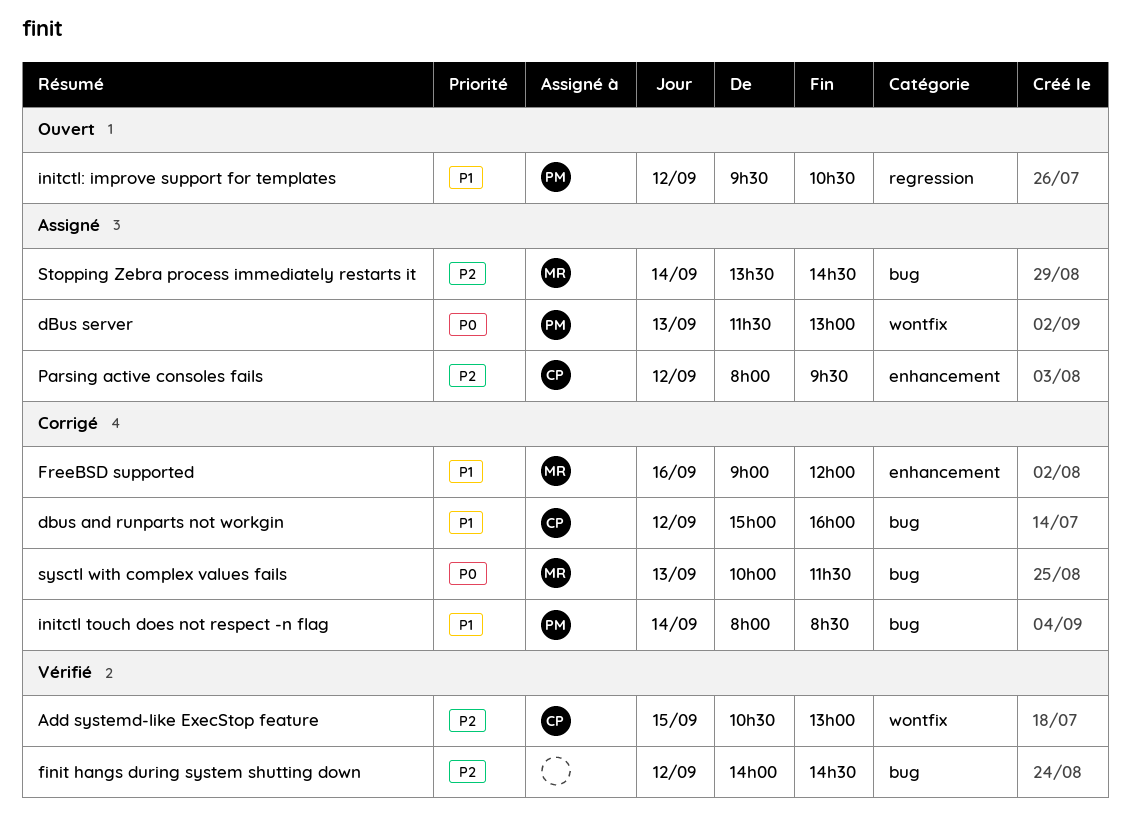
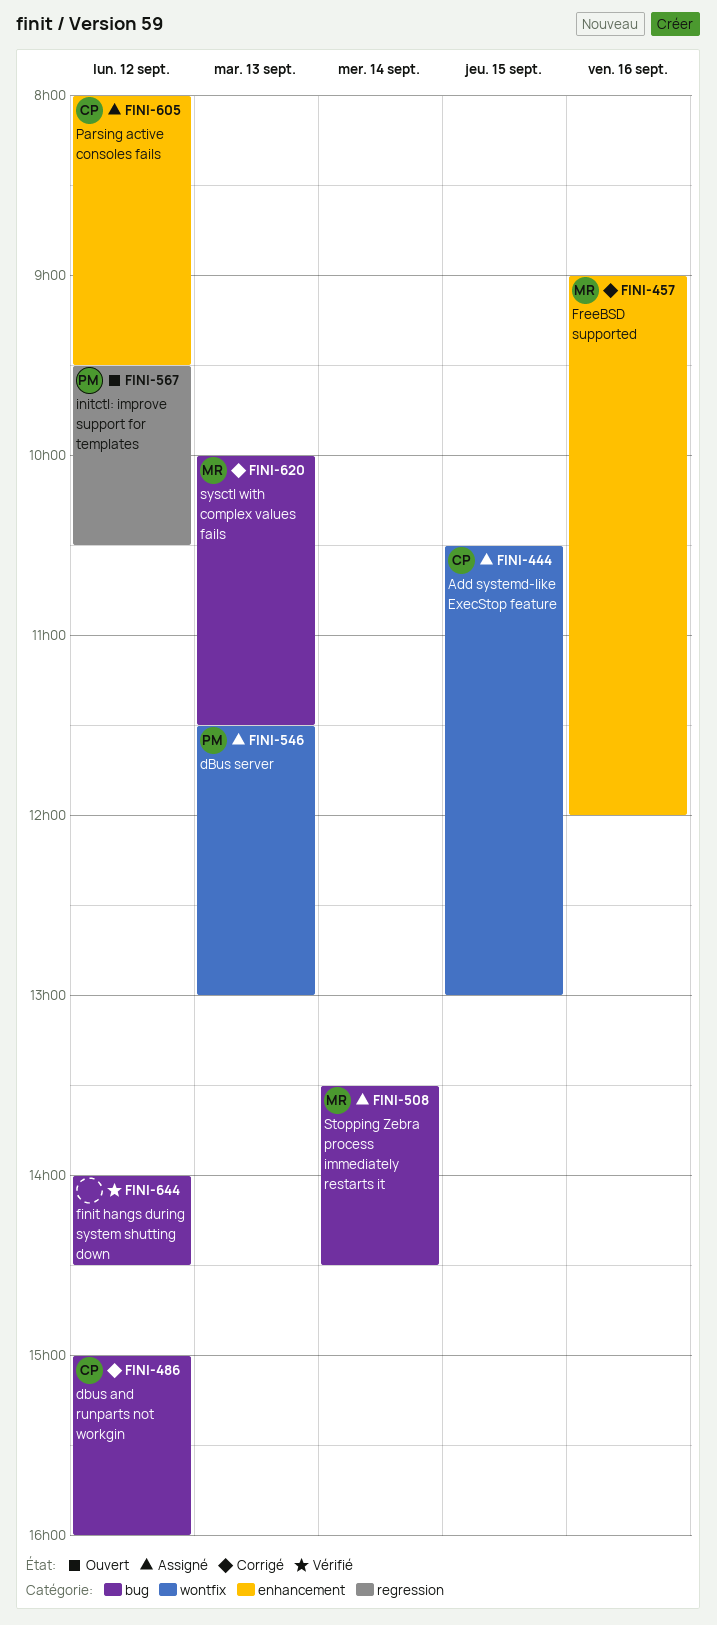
Add systemd-like ExecStop feature, status: Vérifié -> Assigné
initctl touch does not respect -n flag: present -> none

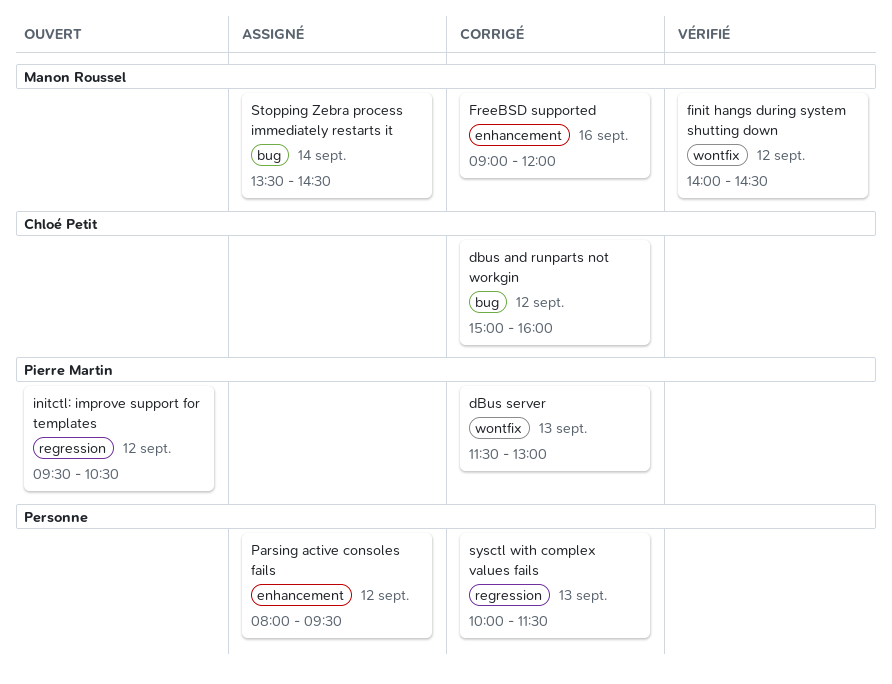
Add systemd-like ExecStop feature: present -> none
dBus server, status: Assigné -> Corrigé
finit hangs during system shutting down, owner: none -> Manon Roussel
finit hangs during system shutting down, label: bug -> wontfix
Parsing active consoles fails, owner: Chloé Petit -> none
sysctl with complex values fails, owner: Manon Roussel -> none
sysctl with complex values fails, label: bug -> regression

